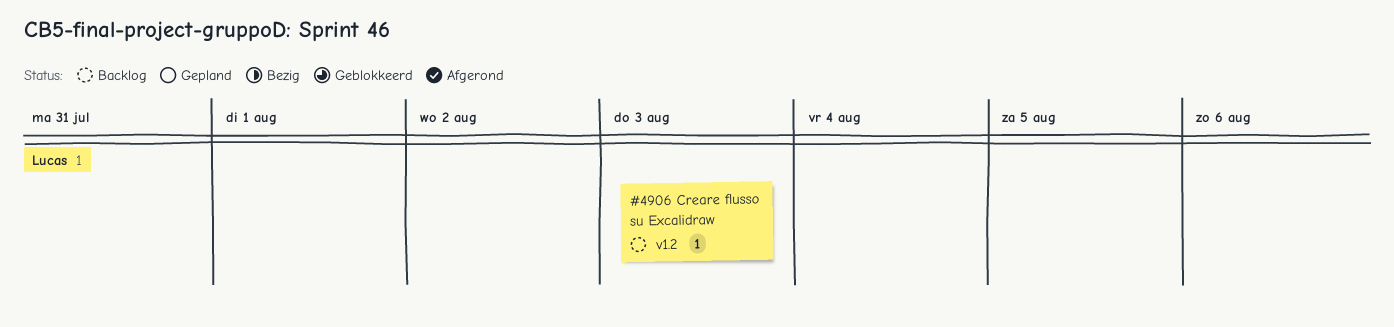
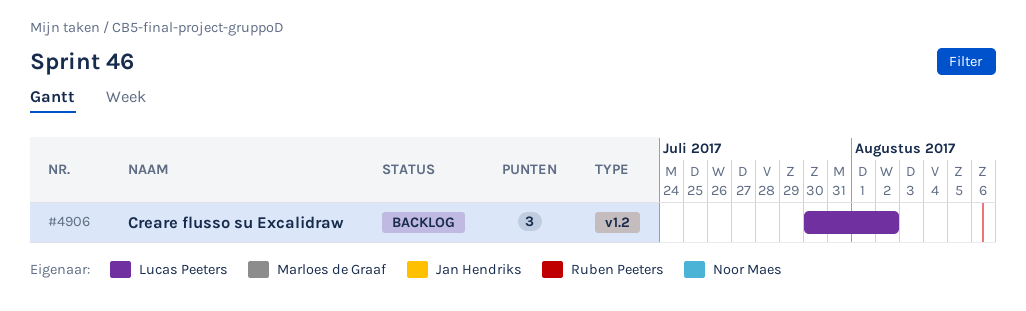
#4906, estimate: 1 -> 3
#4906, due: Aug 3 -> Aug 2

